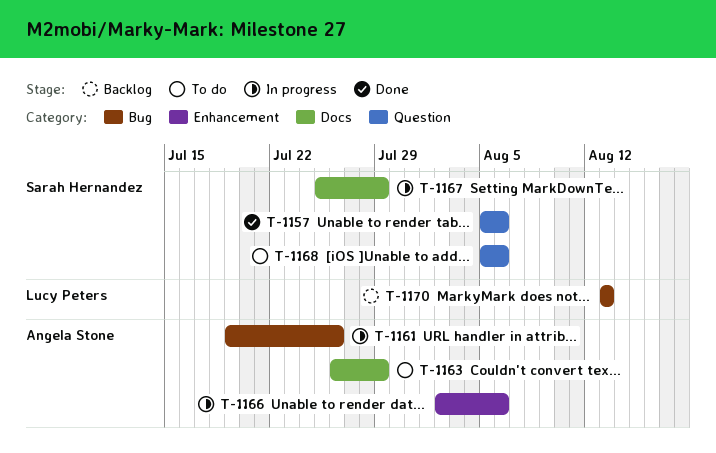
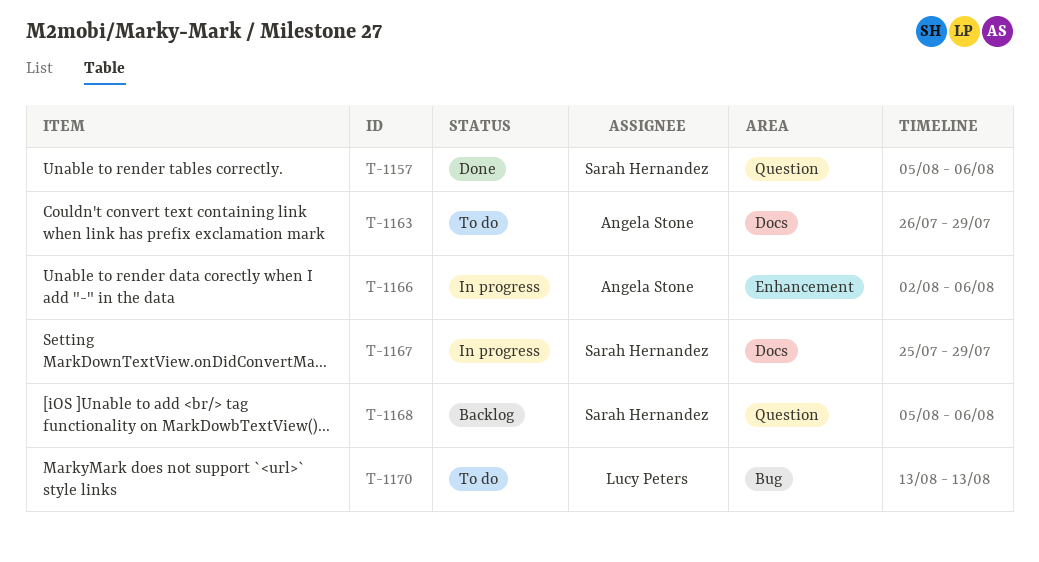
T-1161: present -> none
T-1168, status: To do -> Backlog
T-1170, status: Backlog -> To do

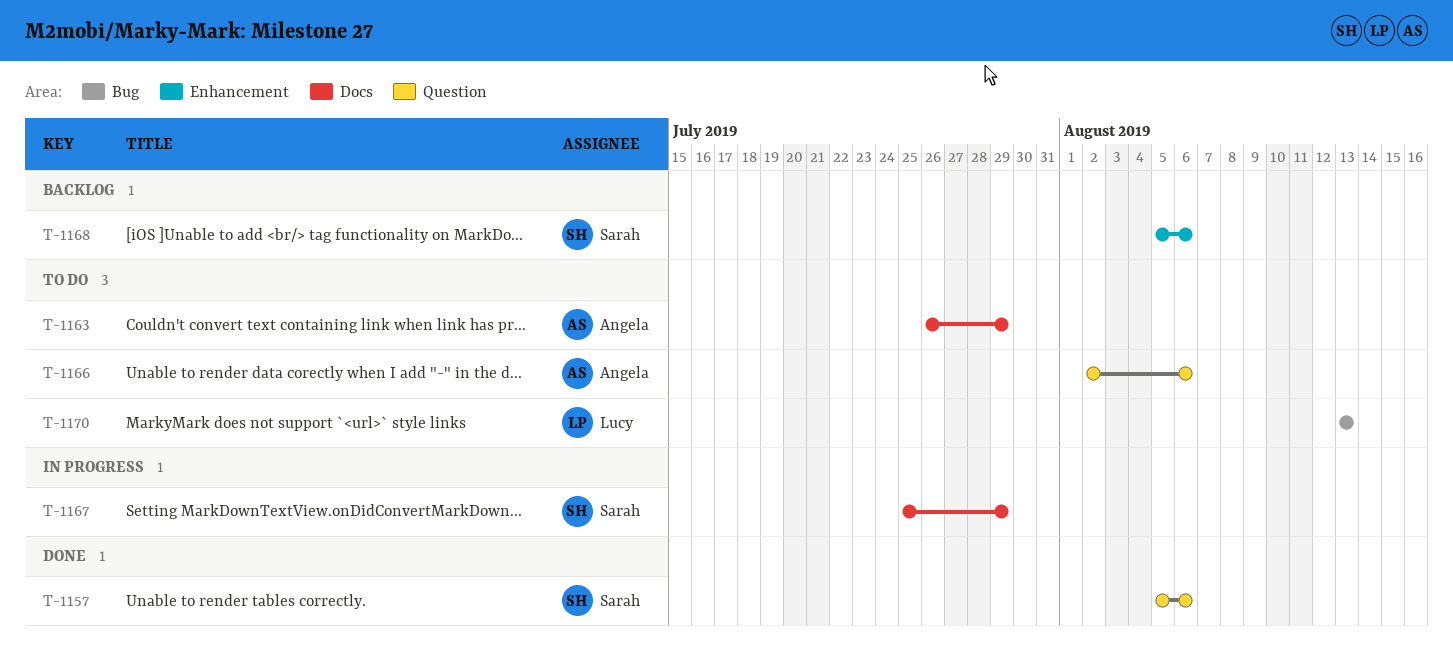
T-1166, status: In progress -> To do
T-1166, label: Enhancement -> Question
T-1168, label: Question -> Enhancement

